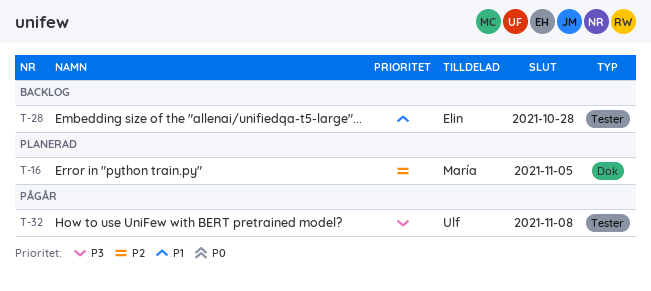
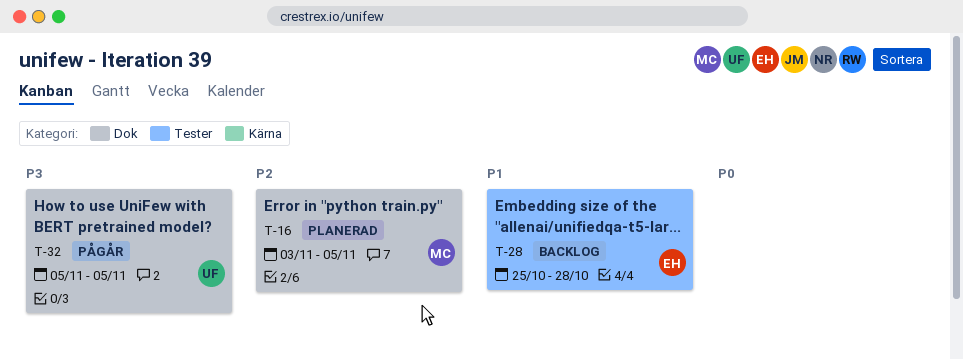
T-32, label: Tester -> Dok
T-32, due: Nov 8 -> Nov 5

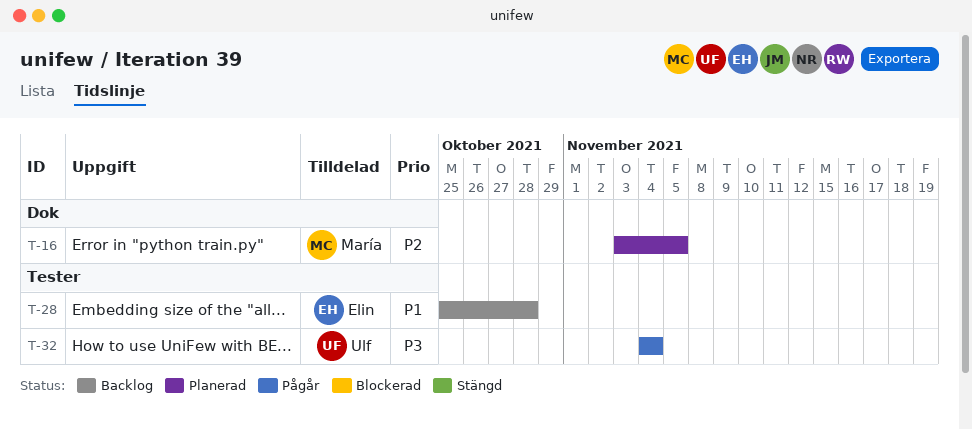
T-32, label: Dok -> Tester
T-32, start: Nov 5 -> Nov 4
T-32, due: Nov 5 -> Nov 4

